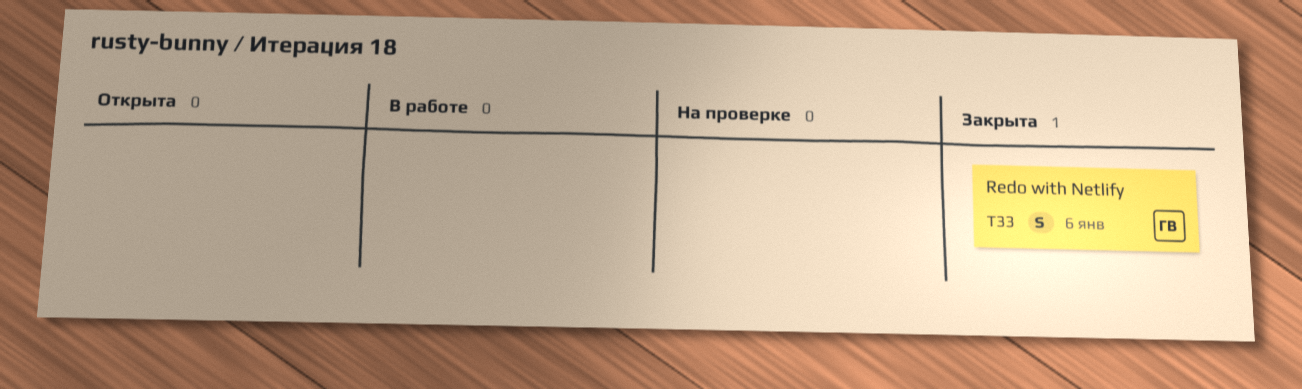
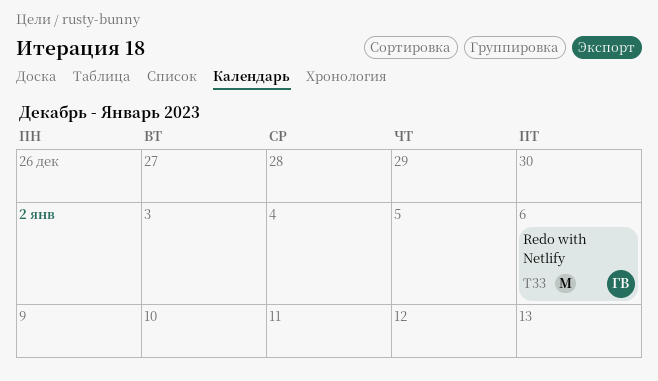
T33, estimate: S -> M

